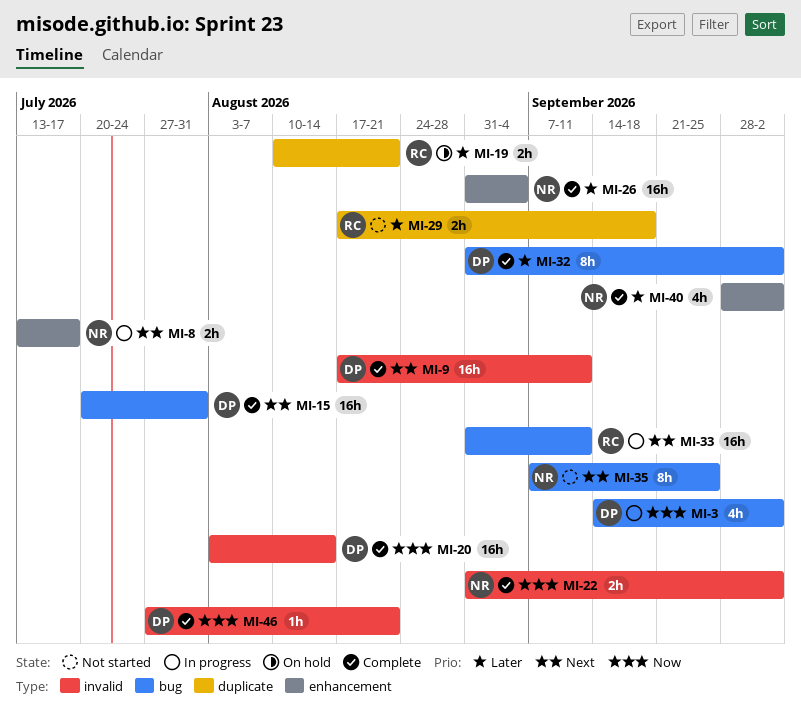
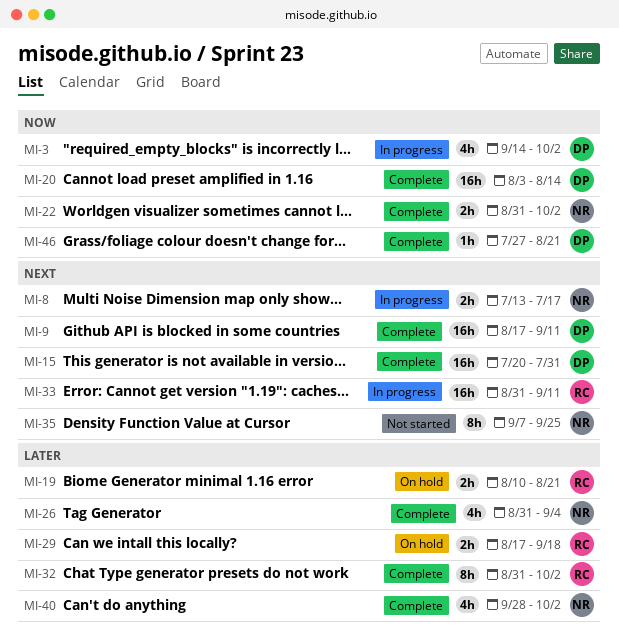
MI-26, estimate: 16h -> 4h
MI-29, status: Not started -> On hold
MI-32, owner: DP -> RC

